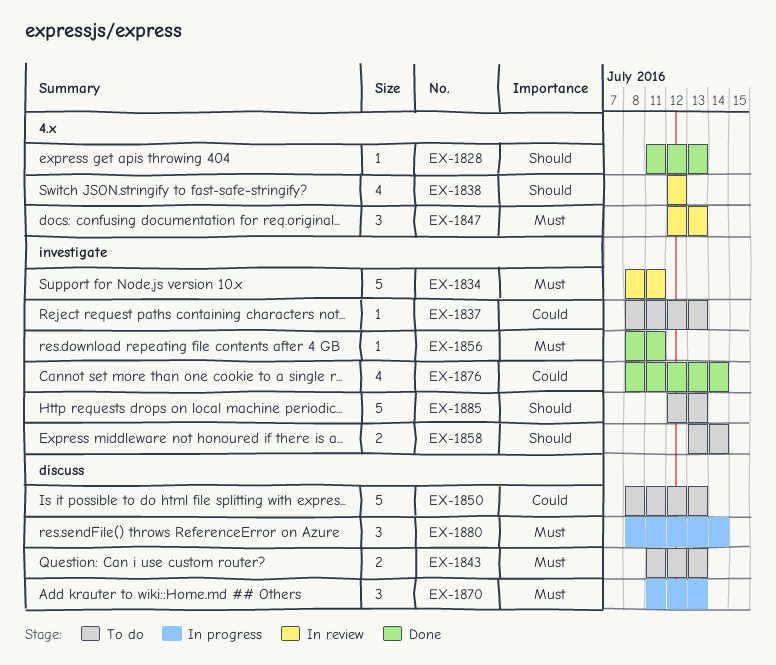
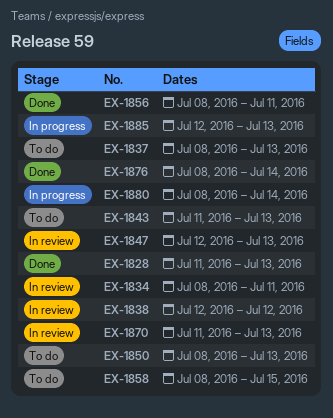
EX-1858, start: Jul 13 -> Jul 8
EX-1858, due: Jul 14 -> Jul 15
EX-1870, status: In progress -> In review
EX-1885, status: To do -> In progress

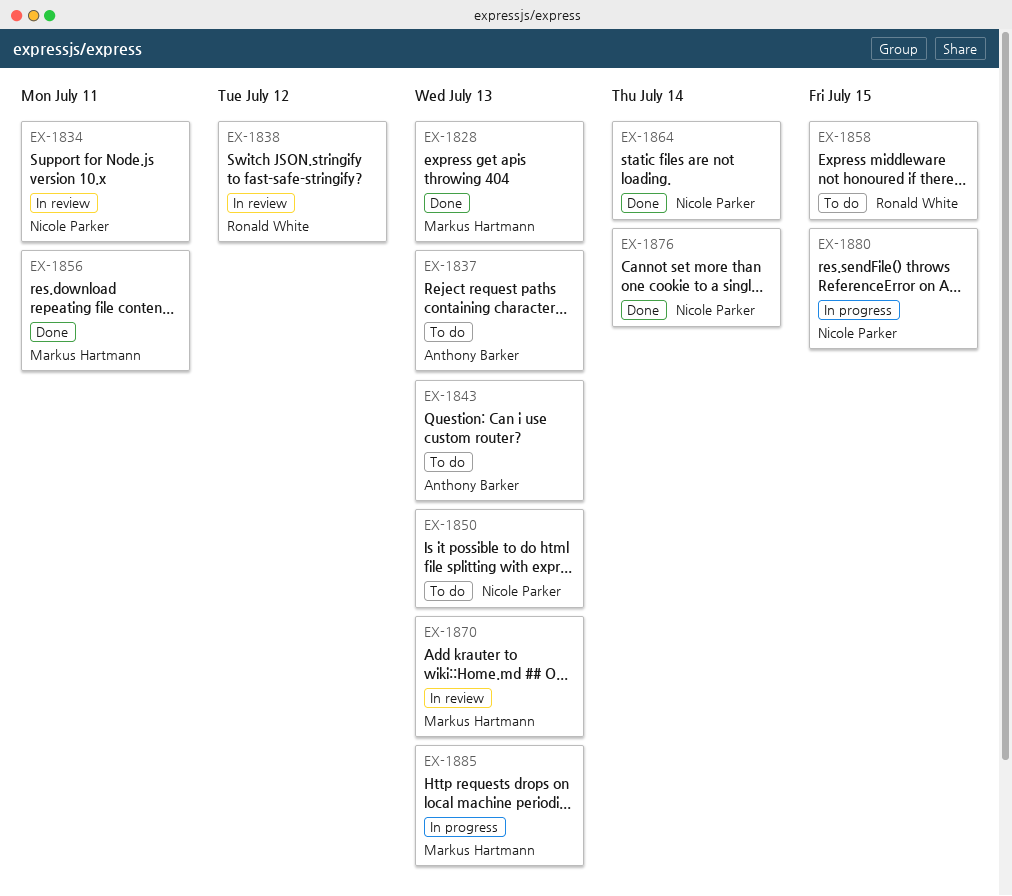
EX-1847: present -> none
EX-1864: none -> present
EX-1880, due: Jul 14 -> Jul 15

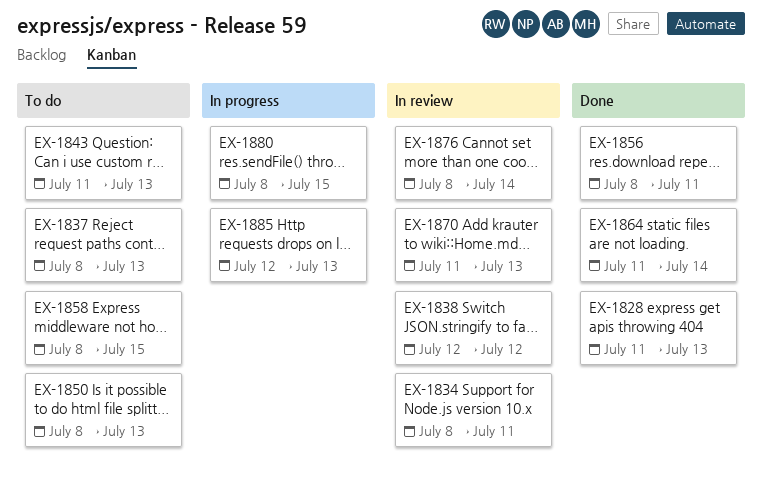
EX-1876, status: Done -> In review

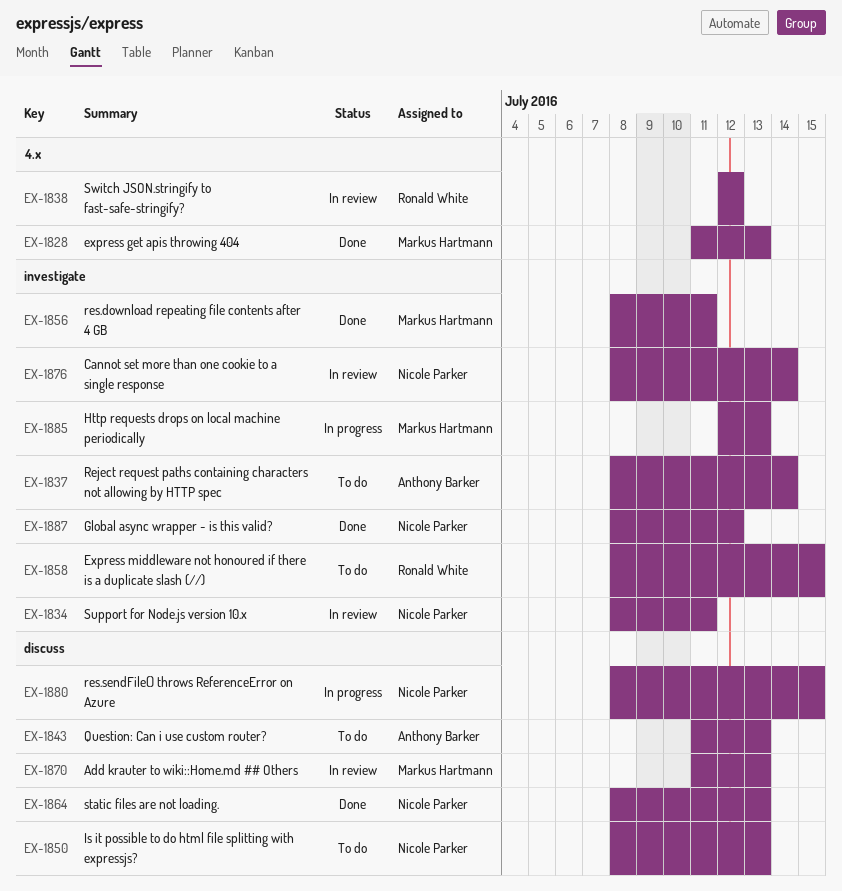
EX-1837, due: Jul 13 -> Jul 14
EX-1864, start: Jul 11 -> Jul 8
EX-1864, due: Jul 14 -> Jul 13
EX-1887: none -> present

